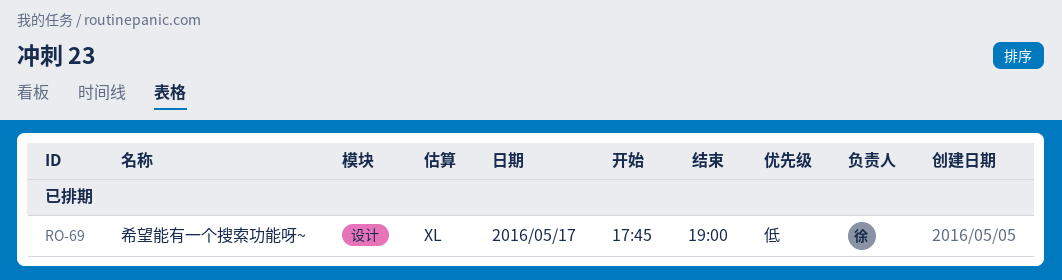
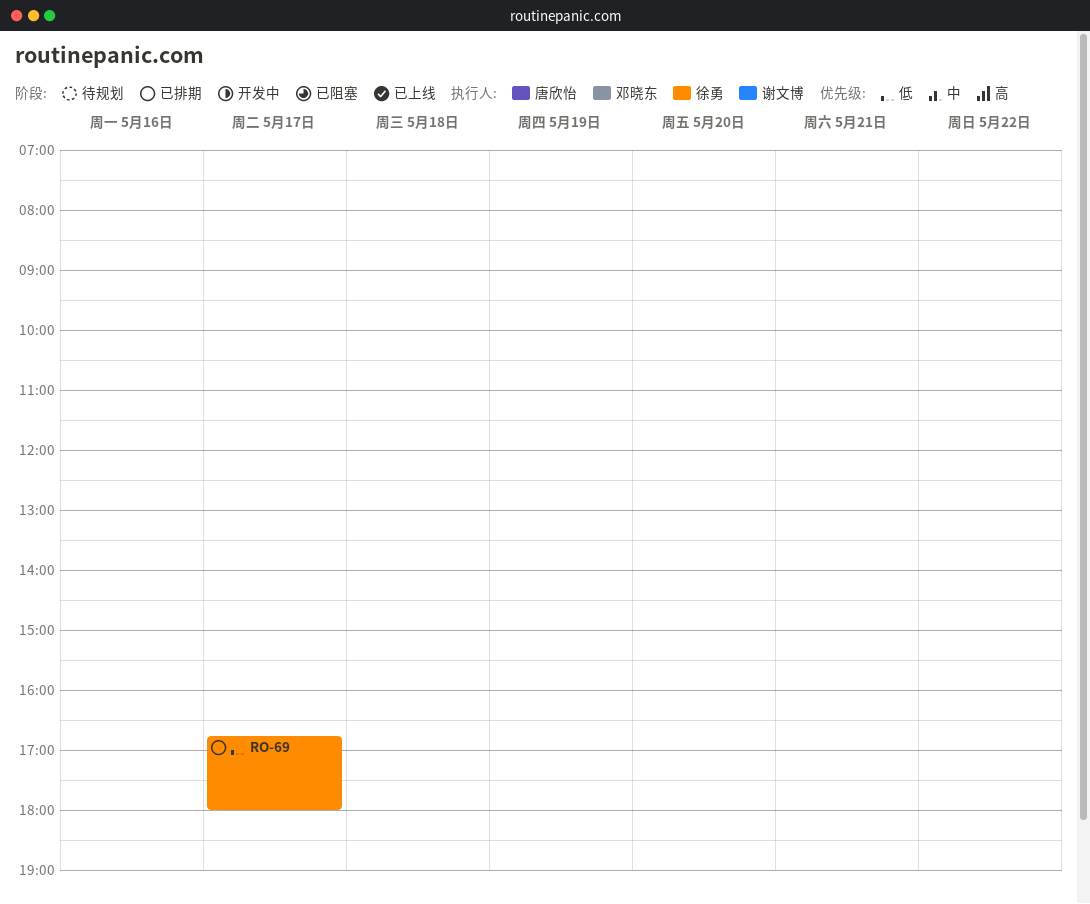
RO-69, begins: 17:45 -> 16:45
RO-69, ends: 19:00 -> 18:00

